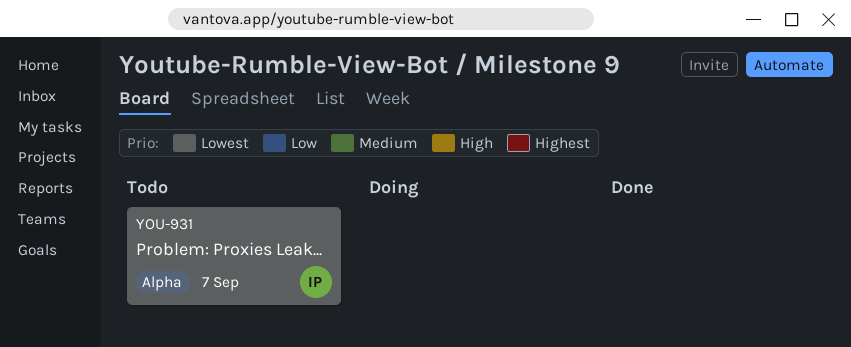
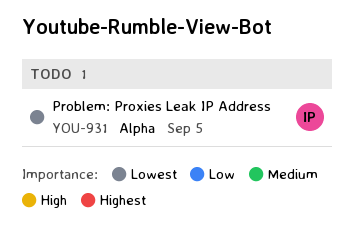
YOU-931, due: Sep 7 -> Sep 5

